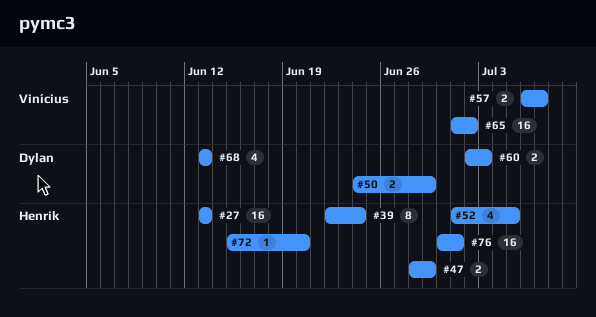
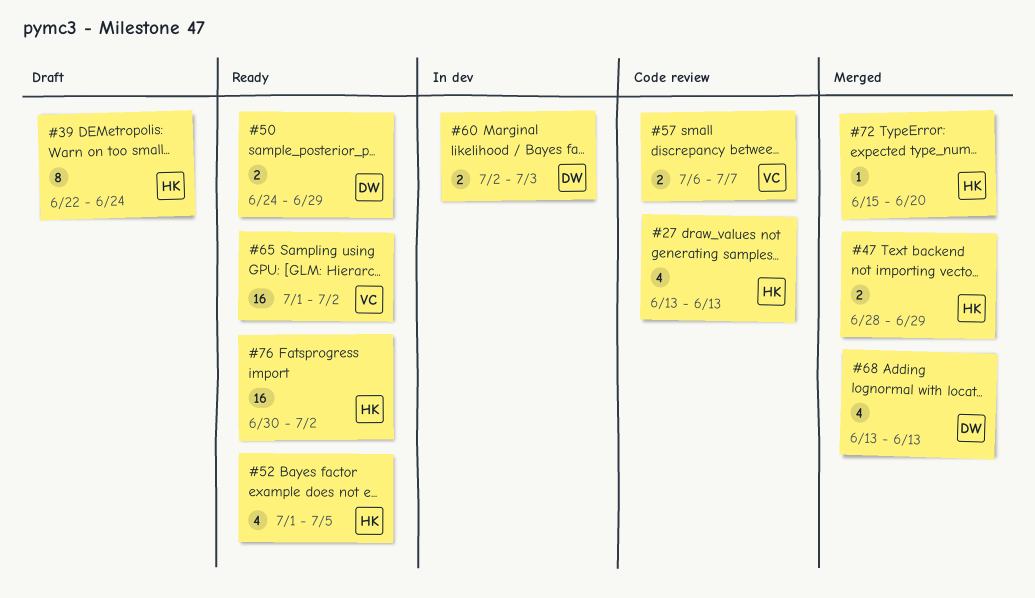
#27, estimate: 16 -> 4
#76, due: Jul 1 -> Jul 2

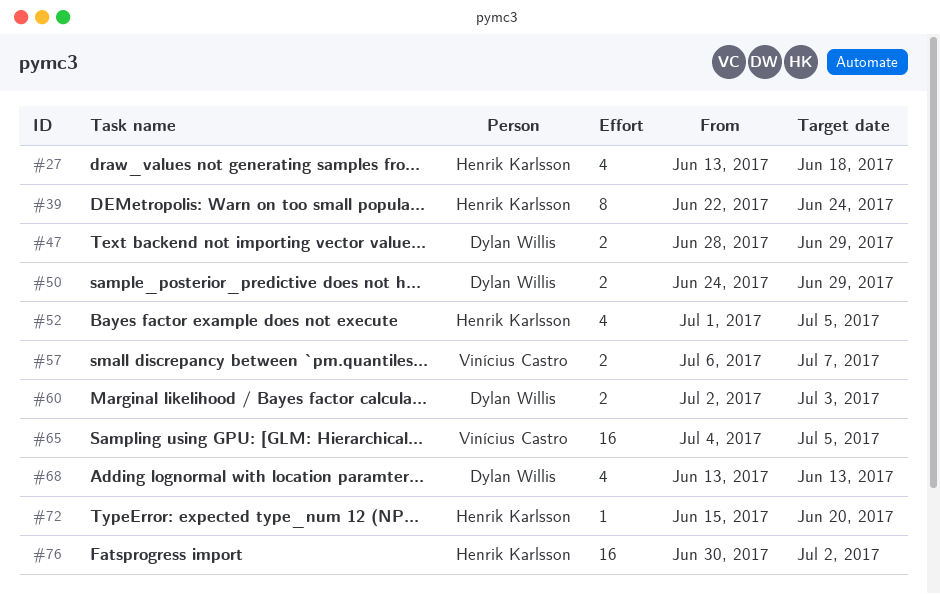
#27, due: Jun 13 -> Jun 18
#47, owner: Henrik Karlsson -> Dylan Willis
#65, start: Jul 1 -> Jul 4
#65, due: Jul 2 -> Jul 5

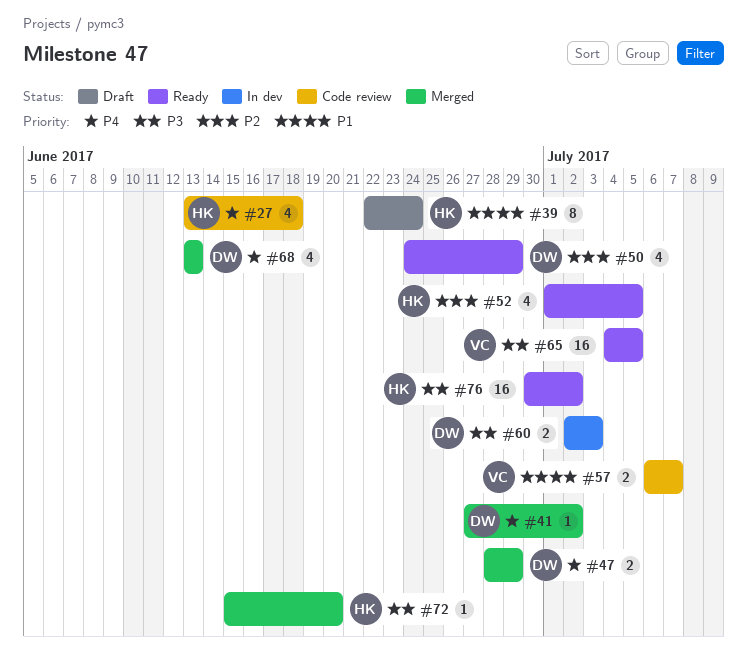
#41: none -> present
#50, estimate: 2 -> 4

